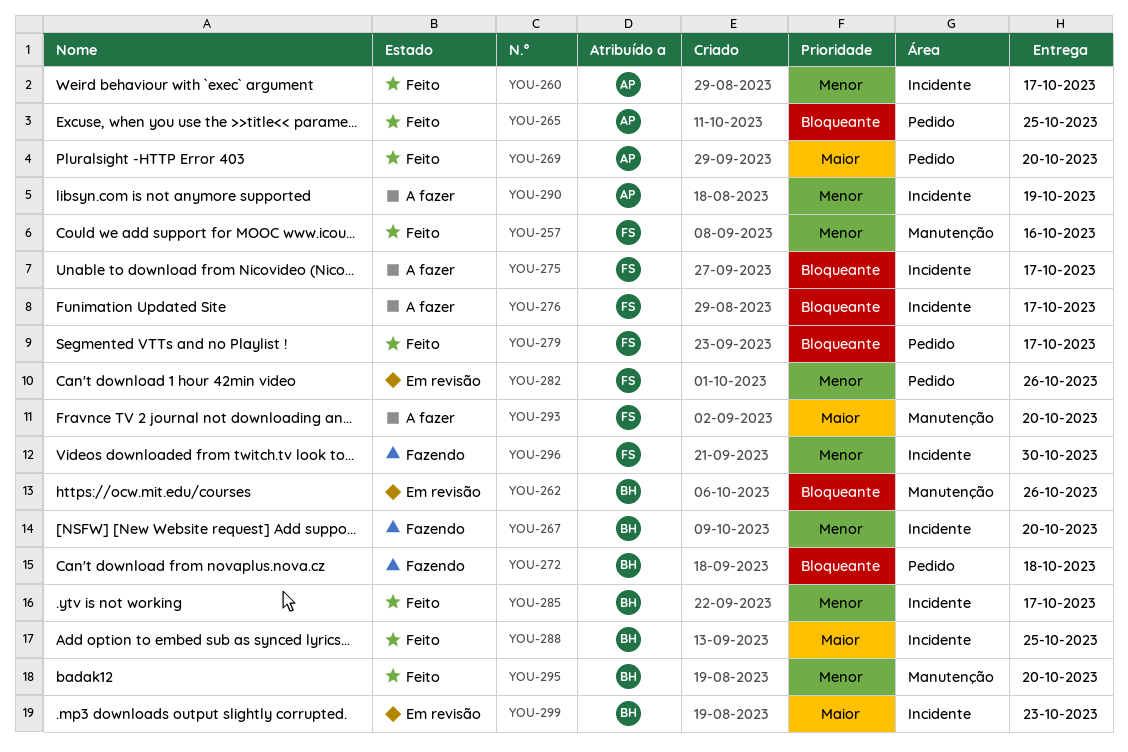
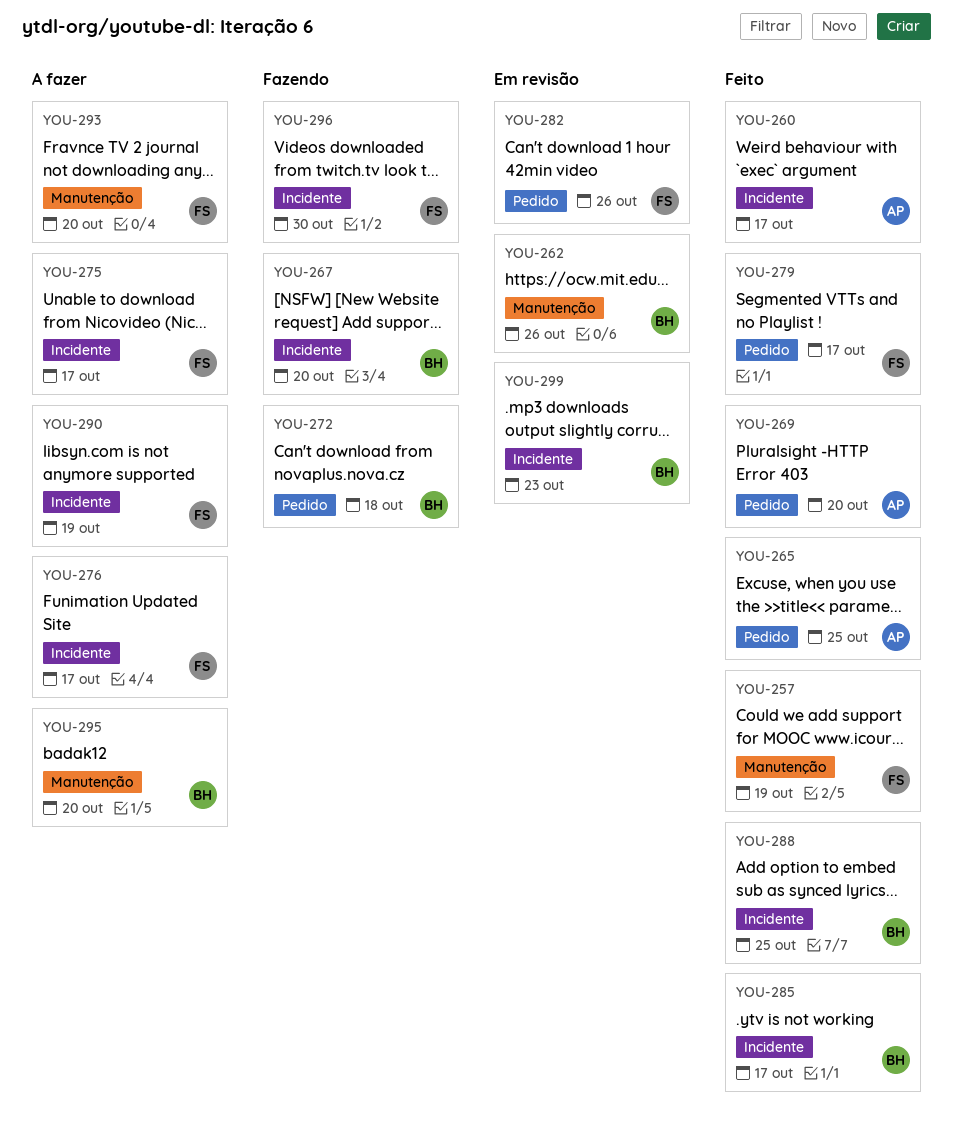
YOU-257, due: Oct 16 -> Oct 19
YOU-290, owner: AP -> FS
YOU-295, status: Feito -> A fazer

